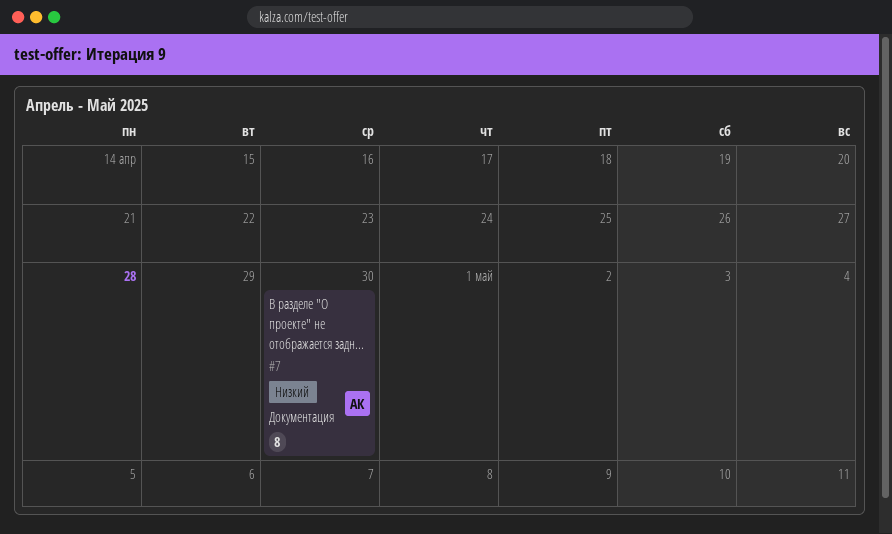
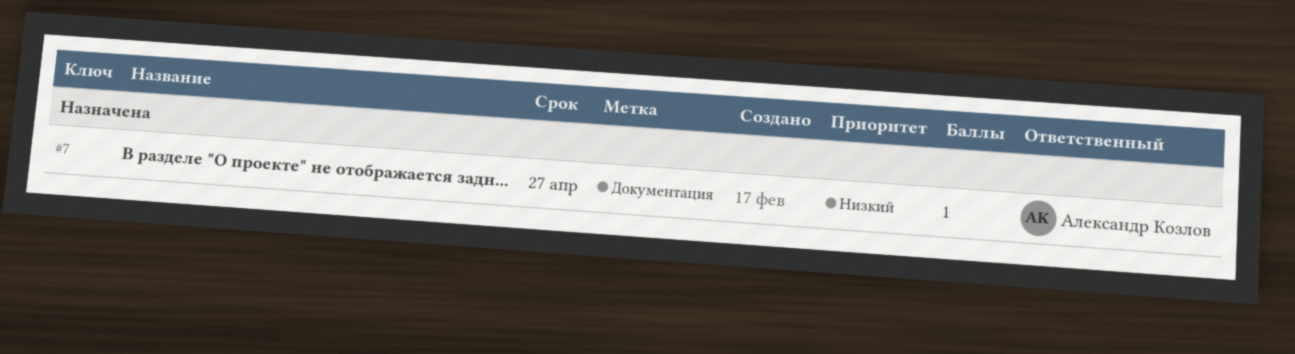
#7, estimate: 8 -> 1
#7, due: Apr 30 -> Apr 27

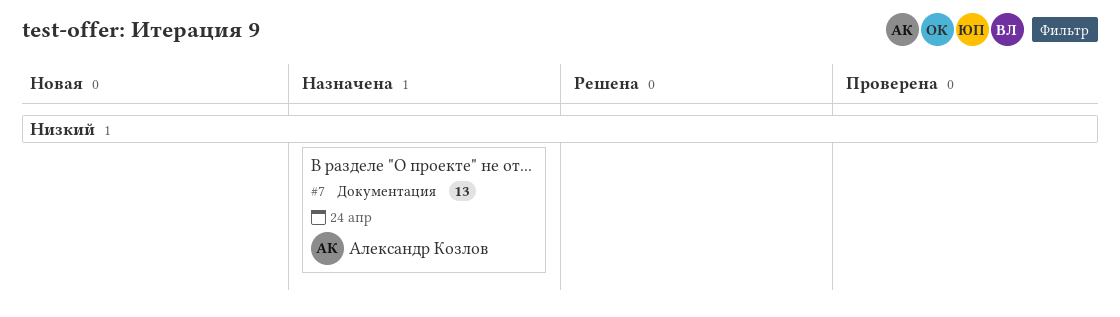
#7, estimate: 1 -> 13
#7, due: Apr 27 -> Apr 24

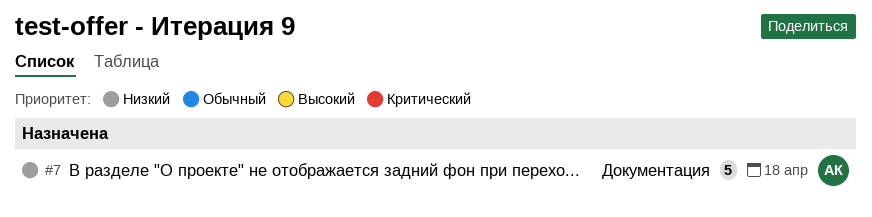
#7, estimate: 13 -> 5
#7, due: Apr 24 -> Apr 18

